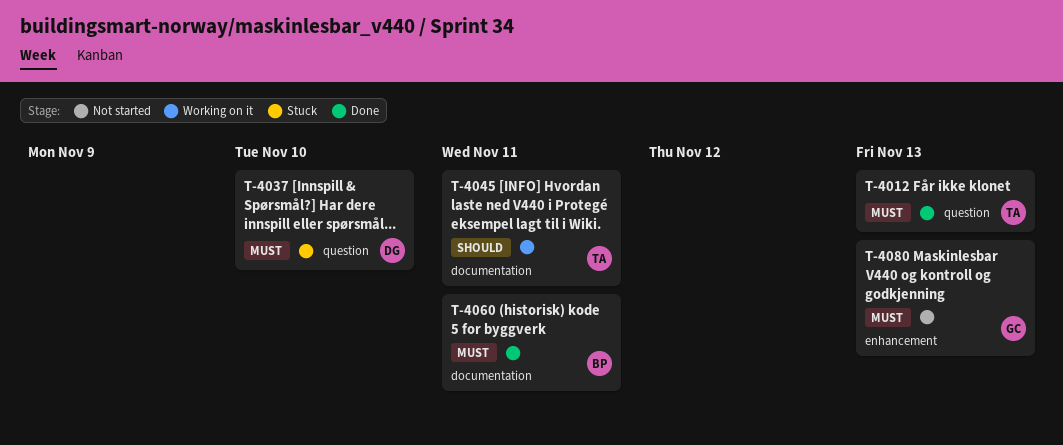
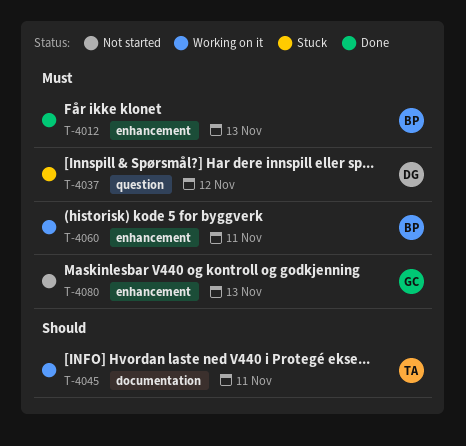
T-4012, owner: TA -> BP
T-4012, label: question -> enhancement
T-4037, due: Nov 10 -> Nov 12
T-4060, status: Done -> Working on it
T-4060, label: documentation -> enhancement

